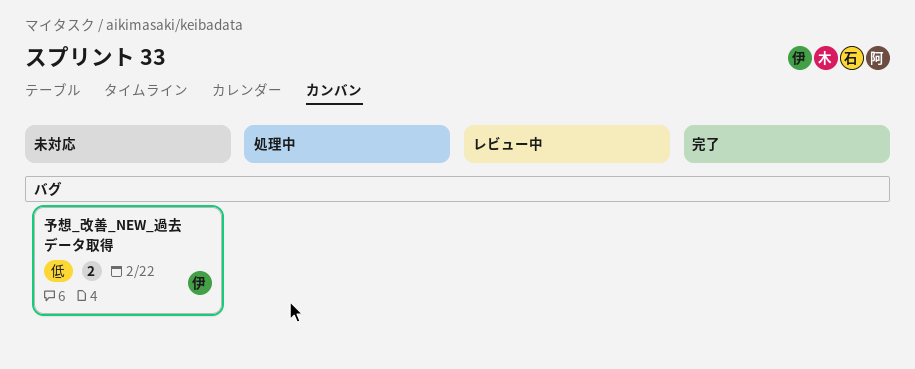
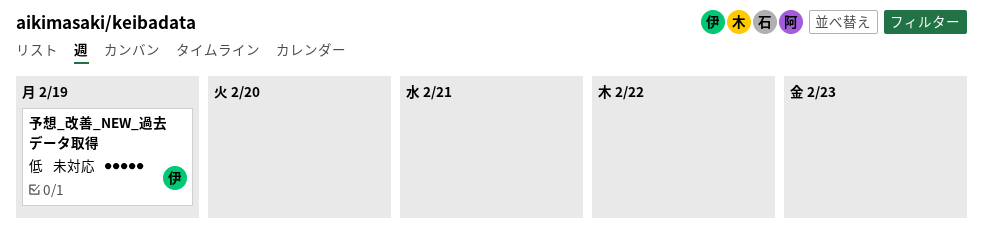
予想_改善_NEW_過去データ取得, estimate: 2 -> 5
予想_改善_NEW_過去データ取得, due: Feb 22 -> Feb 19

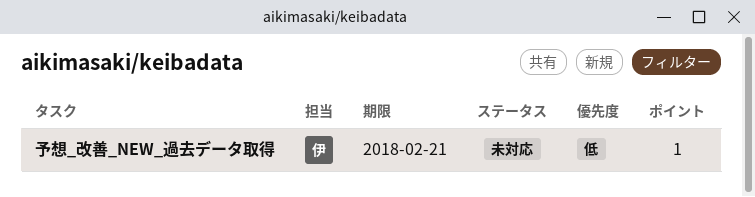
予想_改善_NEW_過去データ取得, estimate: 5 -> 1
予想_改善_NEW_過去データ取得, due: Feb 19 -> Feb 21

